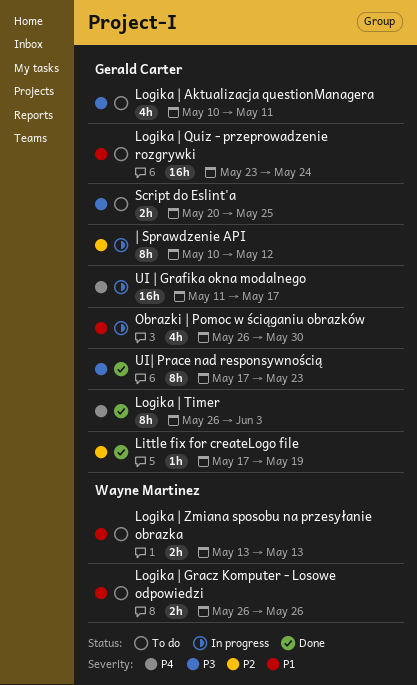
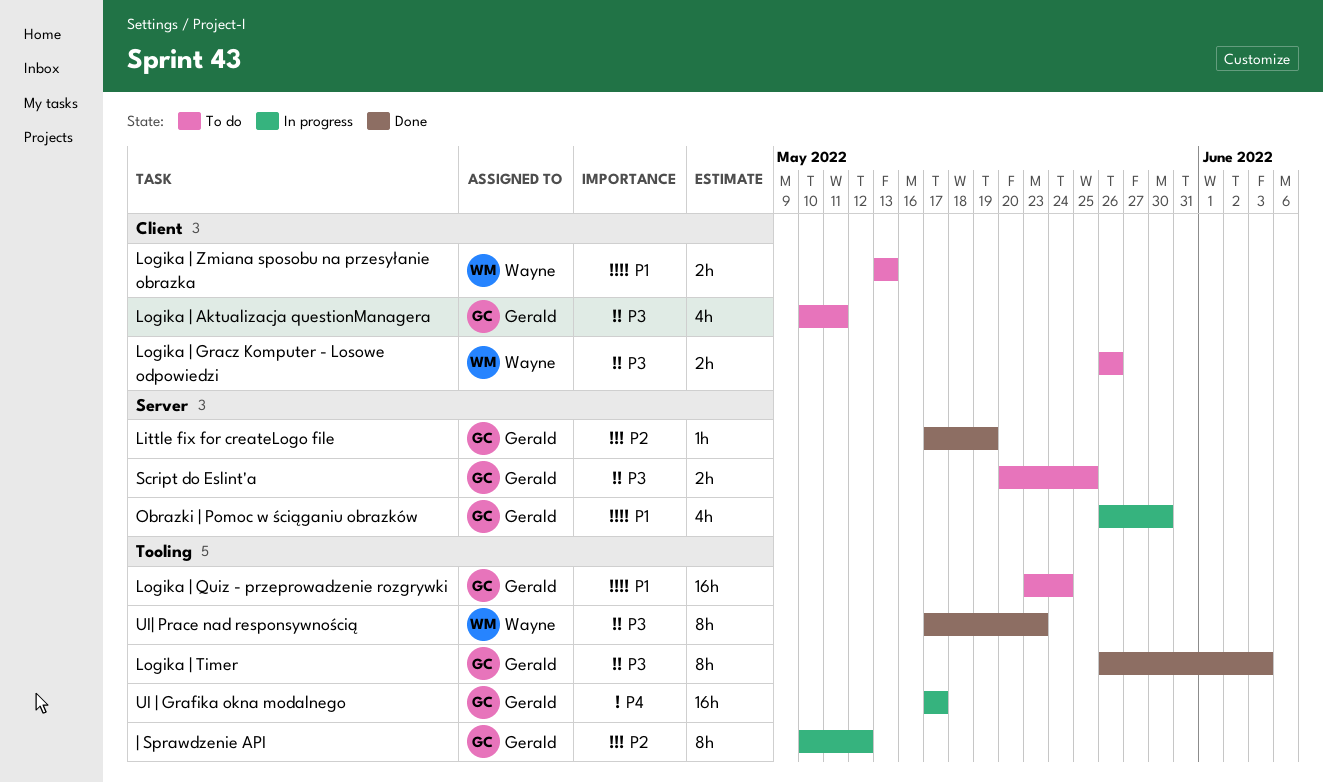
Logika | Gracz Komputer - Losowe odpowiedzi, priority: P1 -> P3
Logika | Timer, priority: P4 -> P3
UI | Grafika okna modalnego, start: May 11 -> May 17
UI| Prace nad responsywnością, owner: Gerald Carter -> Wayne Martinez

